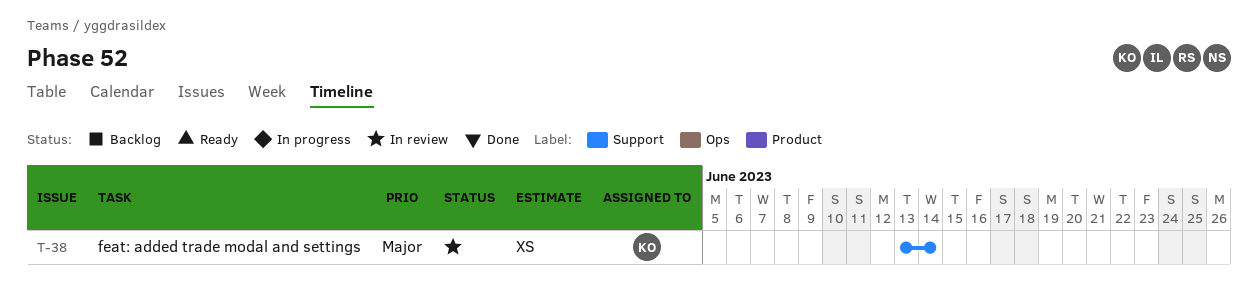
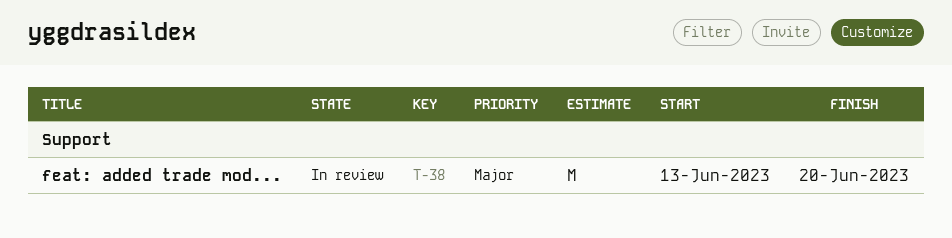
T-38, estimate: XS -> M
T-38, due: Jun 14 -> Jun 20

